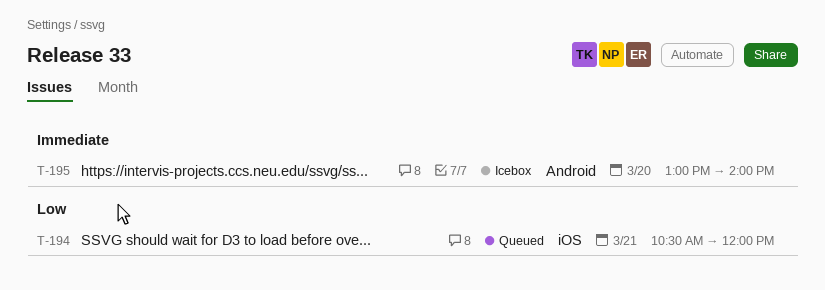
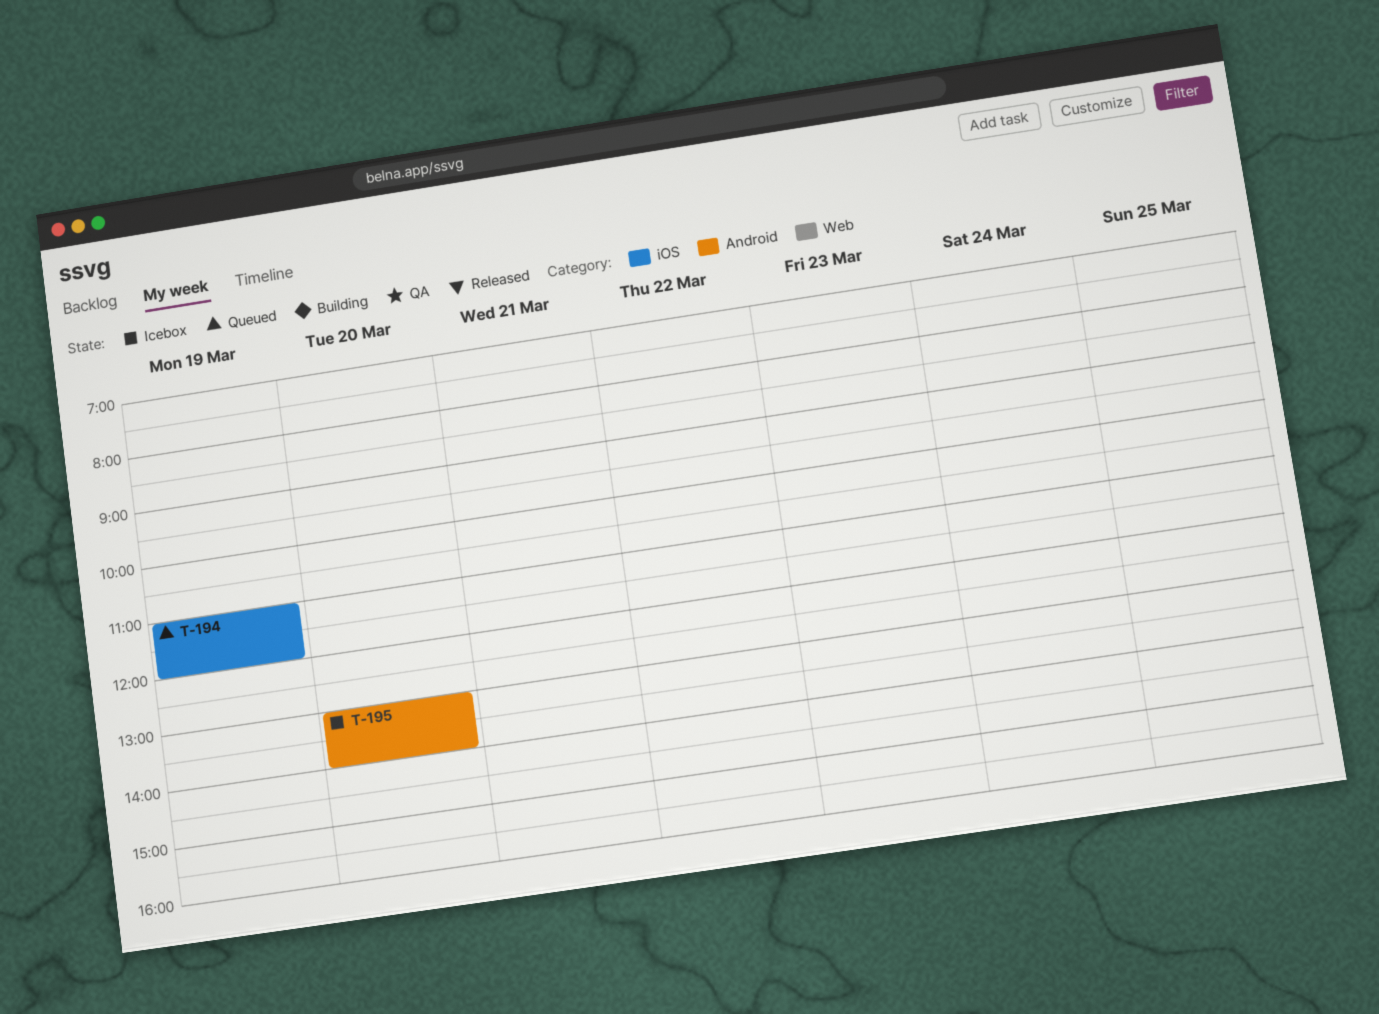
T-194, day: Mar 21 -> Mar 19
T-194, begins: 10:30 -> 11:00

